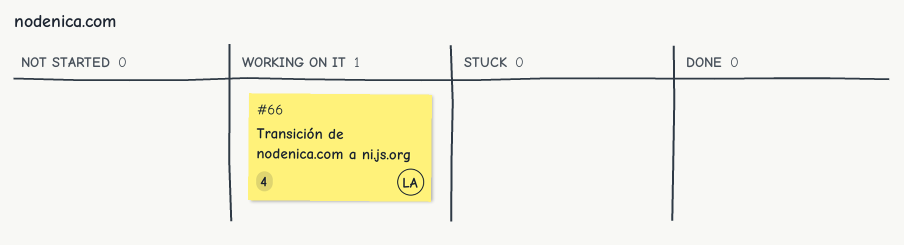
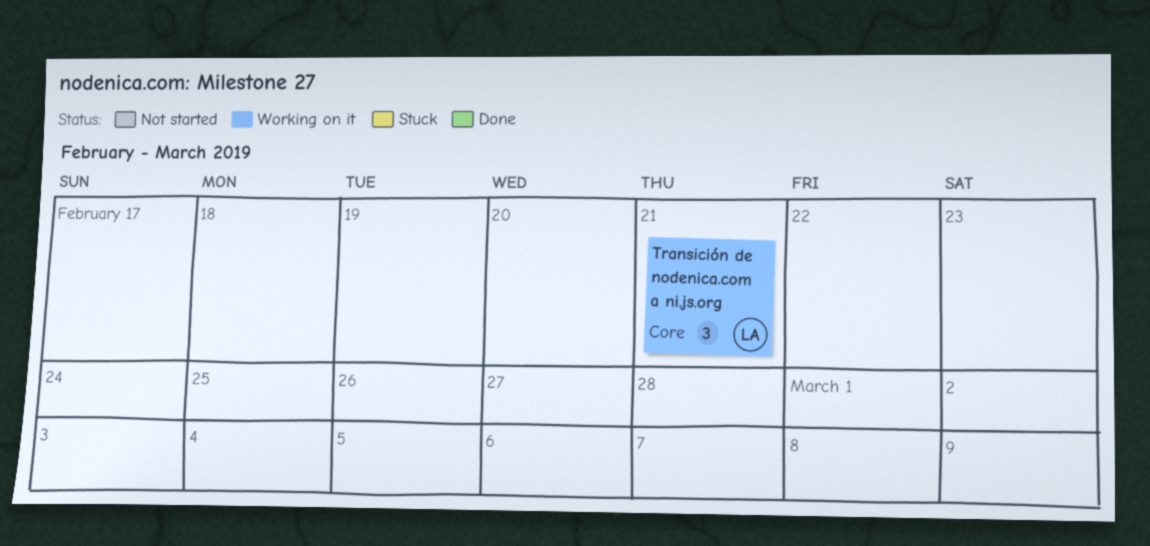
Transición de nodenica.com a ni.js.org, estimate: 4 -> 3

